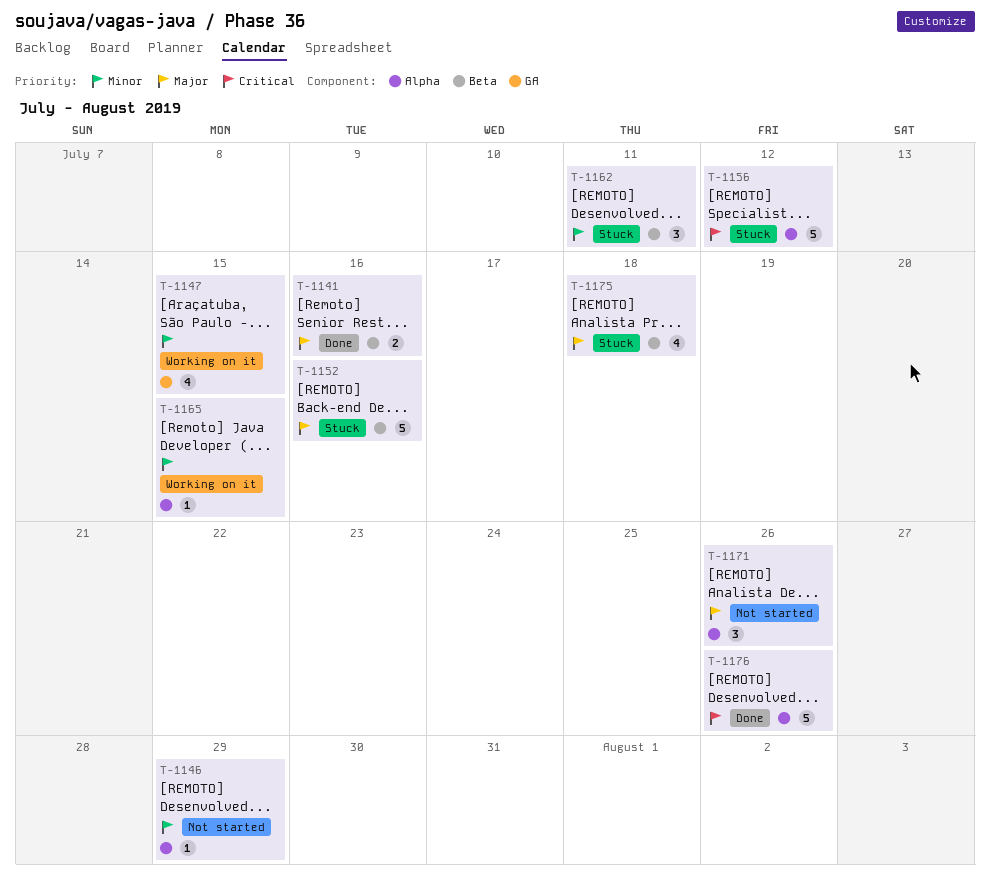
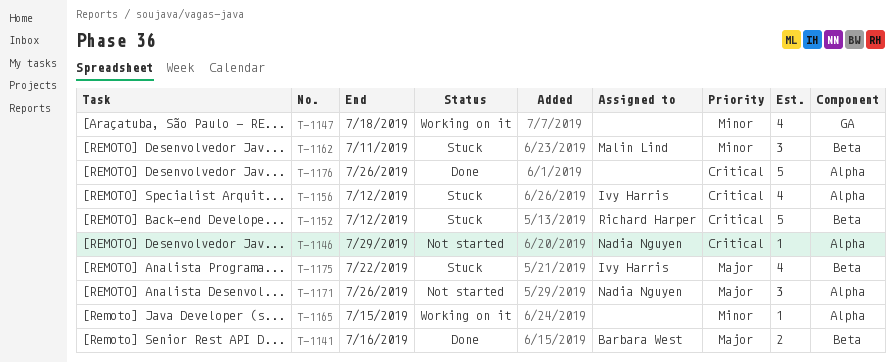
T-1146, priority: Minor -> Critical
T-1147, due: Jul 15 -> Jul 18
T-1152, priority: Major -> Critical
T-1152, due: Jul 16 -> Jul 12
T-1156, estimate: 5 -> 4
T-1175, due: Jul 18 -> Jul 22

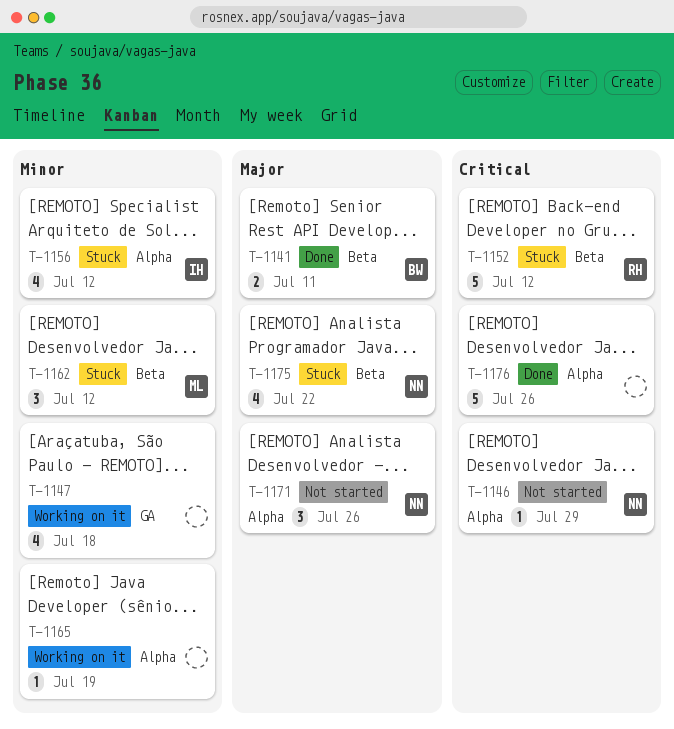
T-1141, due: Jul 16 -> Jul 11
T-1156, priority: Critical -> Minor
T-1162, due: Jul 11 -> Jul 12
T-1165, due: Jul 15 -> Jul 19
T-1175, owner: Ivy Harris -> Nadia Nguyen

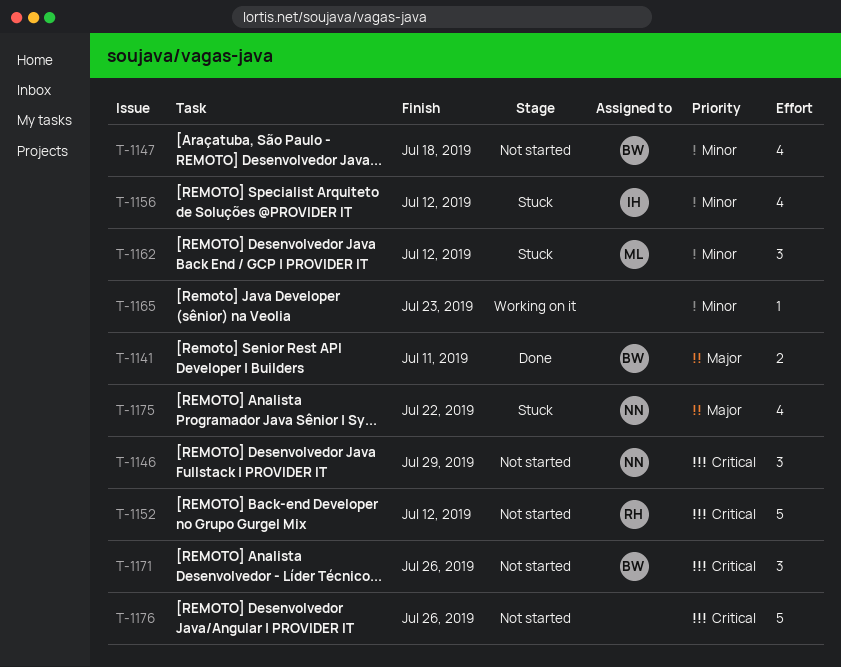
T-1146, estimate: 1 -> 3
T-1147, status: Working on it -> Not started
T-1147, owner: none -> BW
T-1152, status: Stuck -> Not started
T-1165, due: Jul 19 -> Jul 23
T-1171, owner: NN -> BW
T-1171, priority: Major -> Critical
T-1176, status: Done -> Not started

